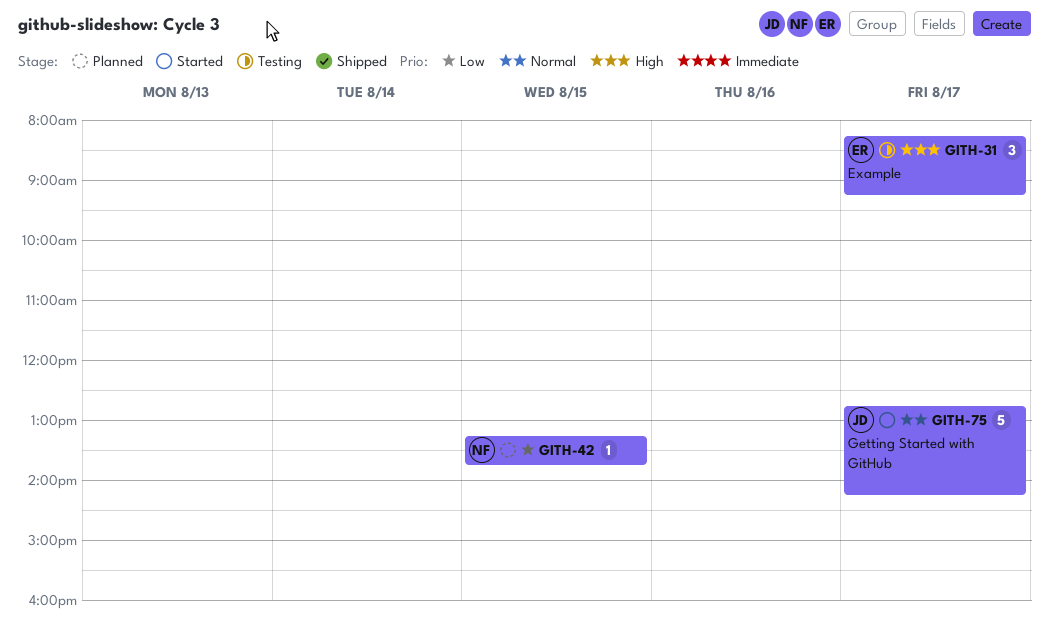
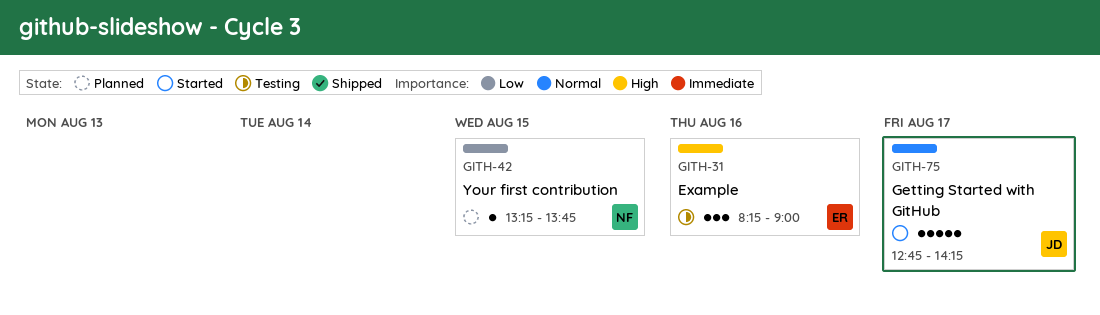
GITH-31, day: Aug 17 -> Aug 16
GITH-31, ends: 09:15 -> 09:00

